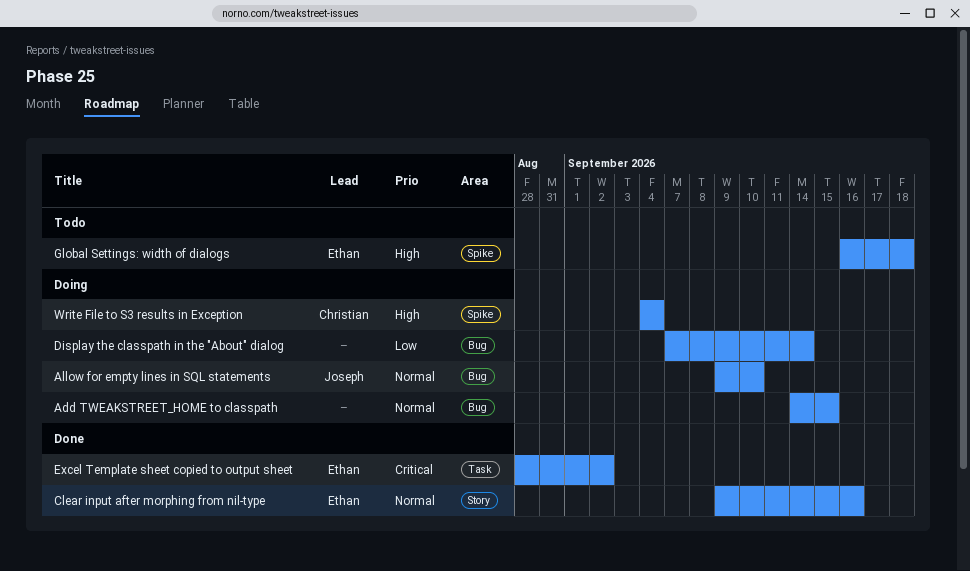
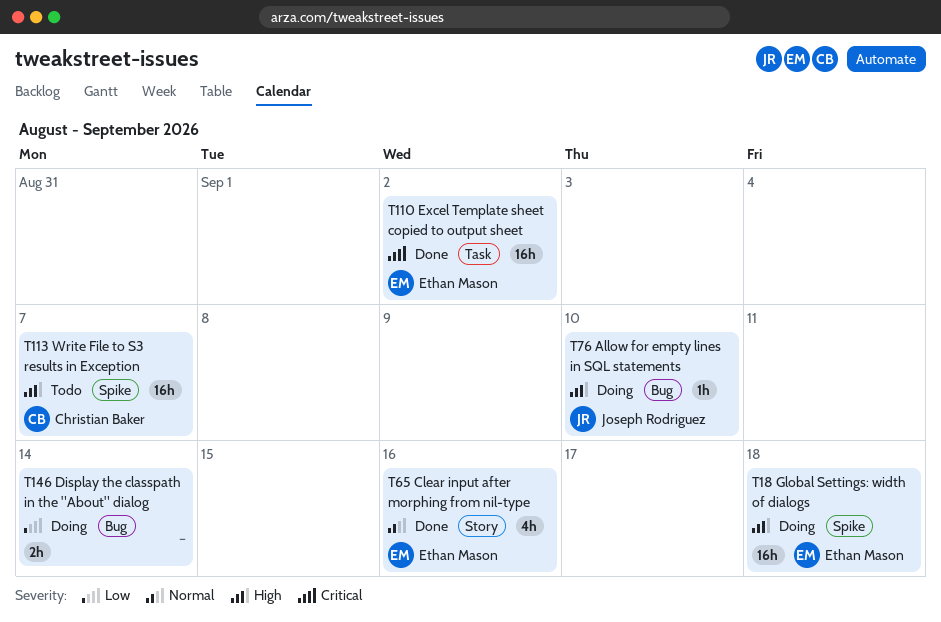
Add TWEAKSTREET_HOME to classpath: present -> none
Allow for empty lines in SQL statements, priority: Normal -> High
Global Settings: width of dialogs, status: Todo -> Doing
Write File to S3 results in Exception, status: Doing -> Todo
Write File to S3 results in Exception, due: Sep 4 -> Sep 7

